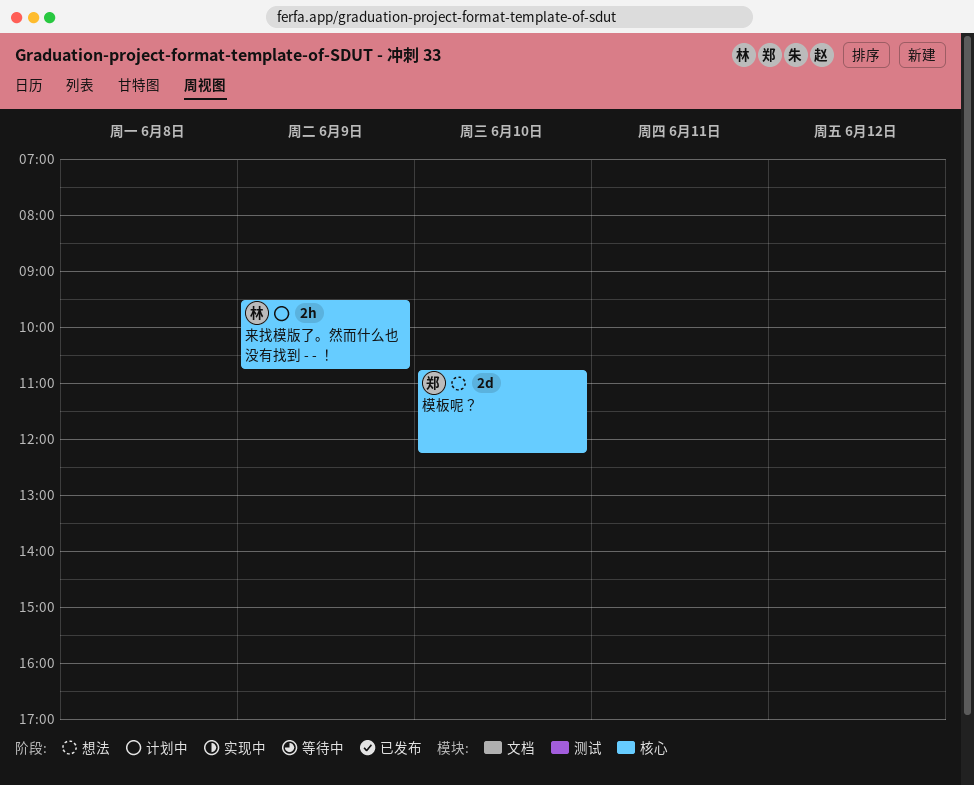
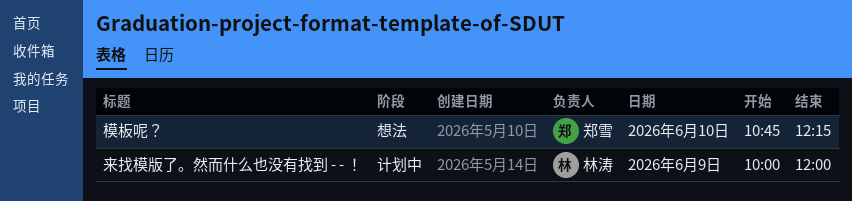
来找模版了。然而什么也没有找到 - - ！, begins: 09:30 -> 10:00
来找模版了。然而什么也没有找到 - - ！, ends: 10:45 -> 12:00

